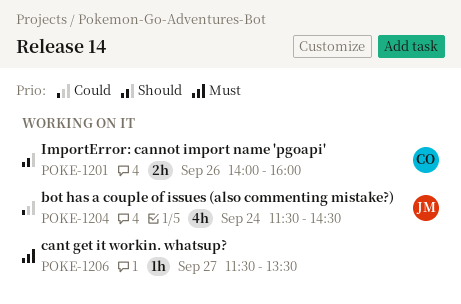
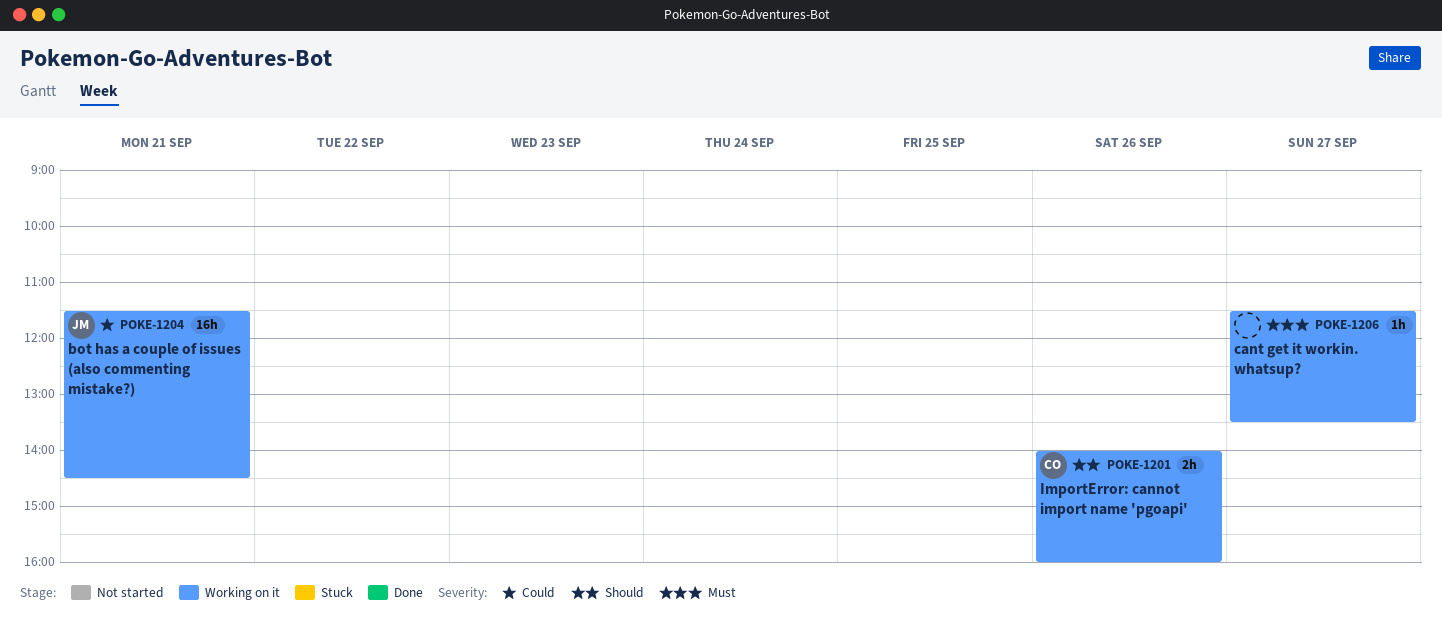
POKE-1204, estimate: 4h -> 16h
POKE-1204, day: Sep 24 -> Sep 21

